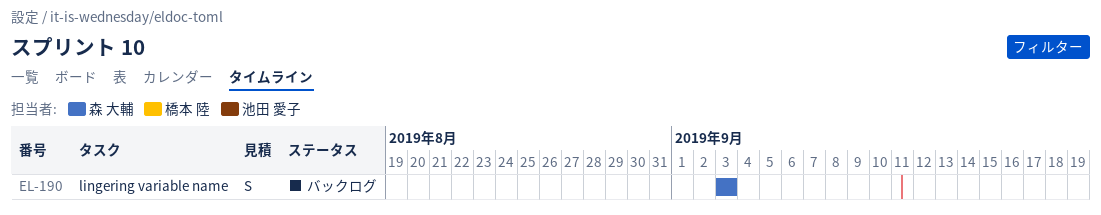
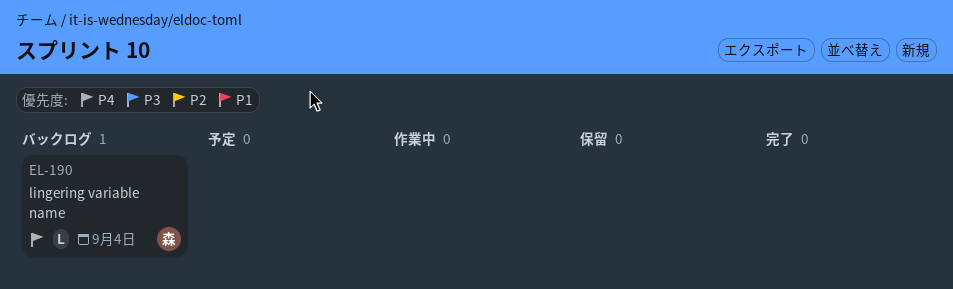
EL-190, estimate: S -> L
EL-190, due: Sep 3 -> Sep 4

